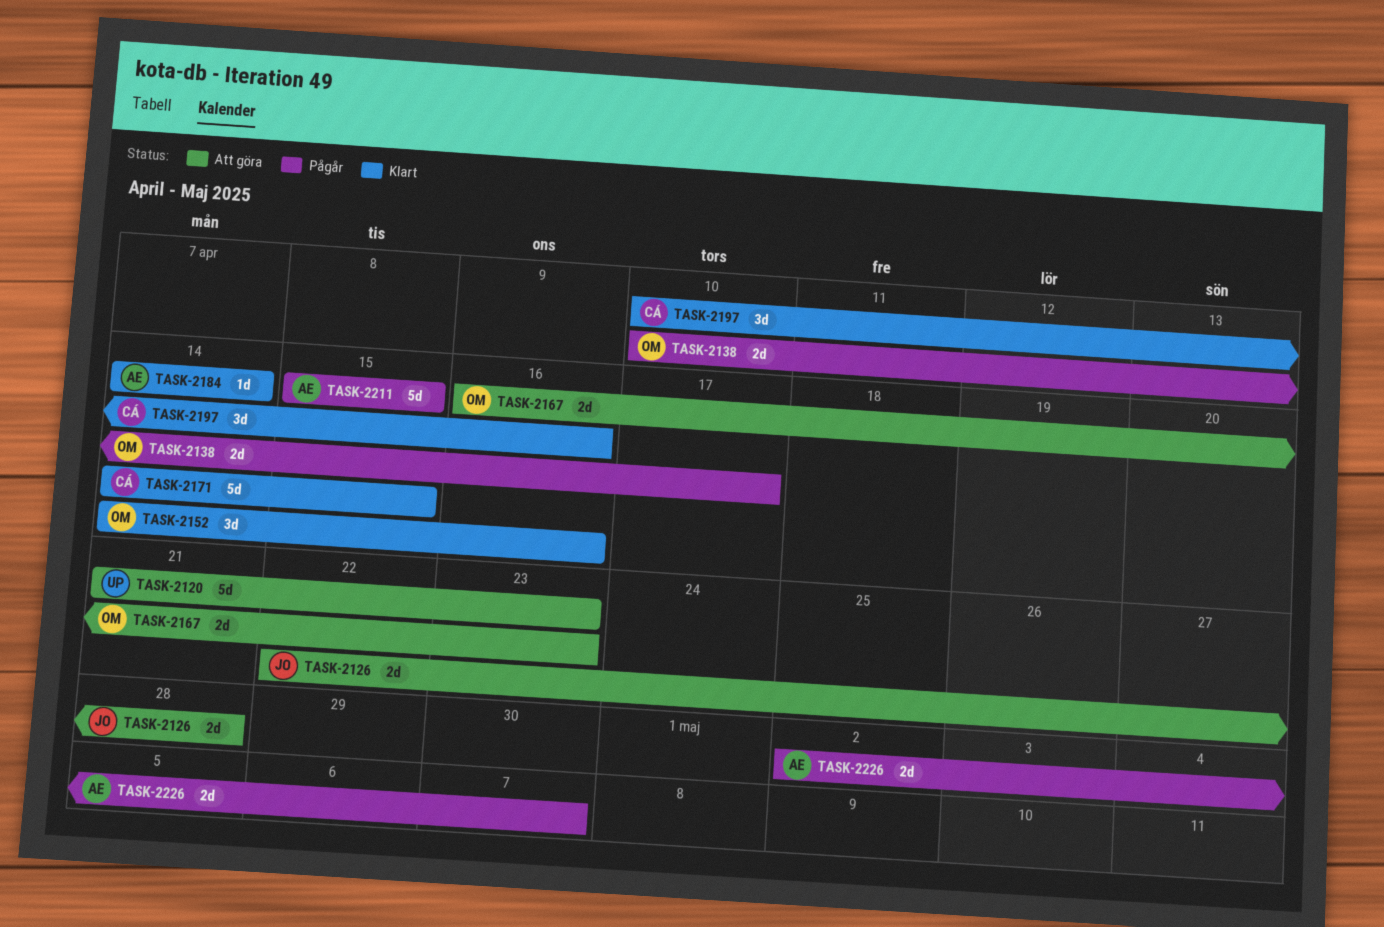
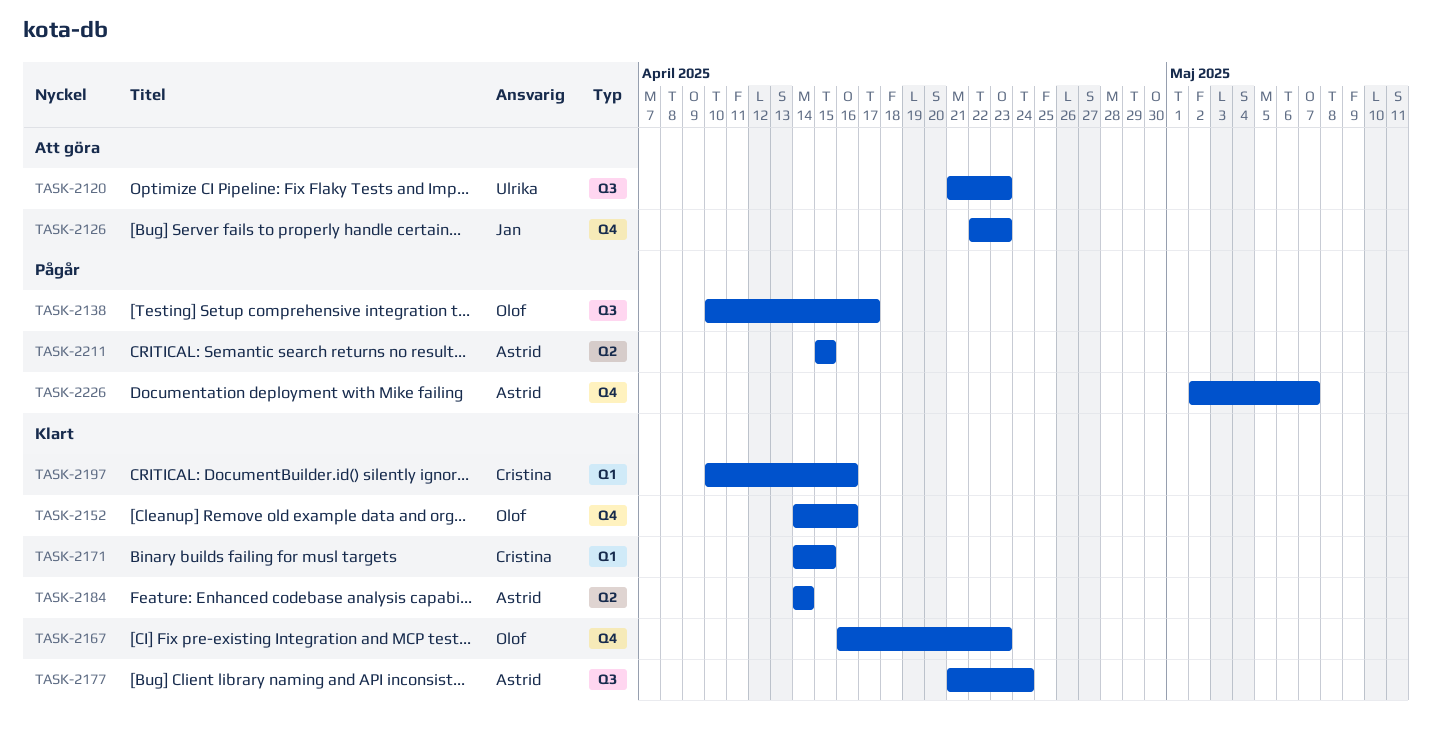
TASK-2126, due: Apr 28 -> Apr 23
TASK-2167, status: Att göra -> Klart
TASK-2177: none -> present

